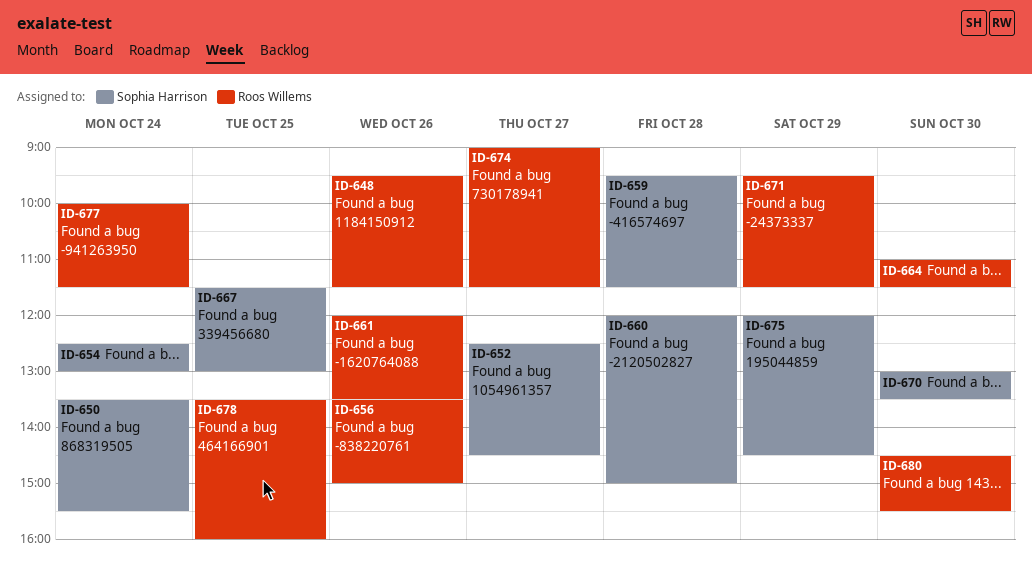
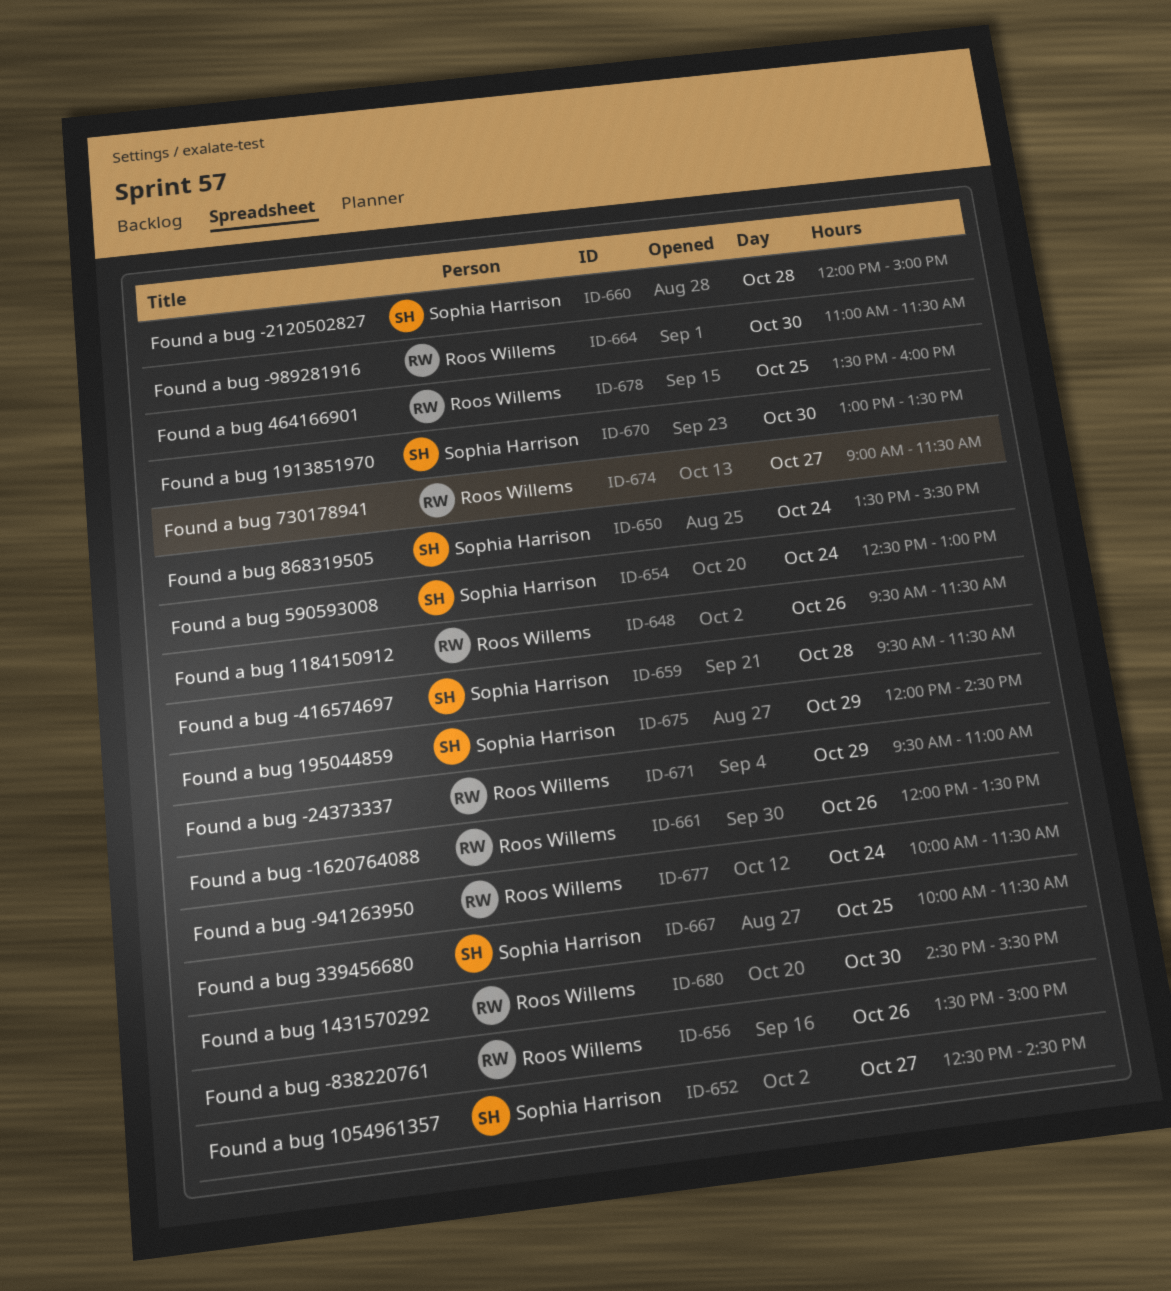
ID-667, begins: 11:30 -> 10:00
ID-667, ends: 13:00 -> 11:30
ID-671, ends: 11:30 -> 11:00

